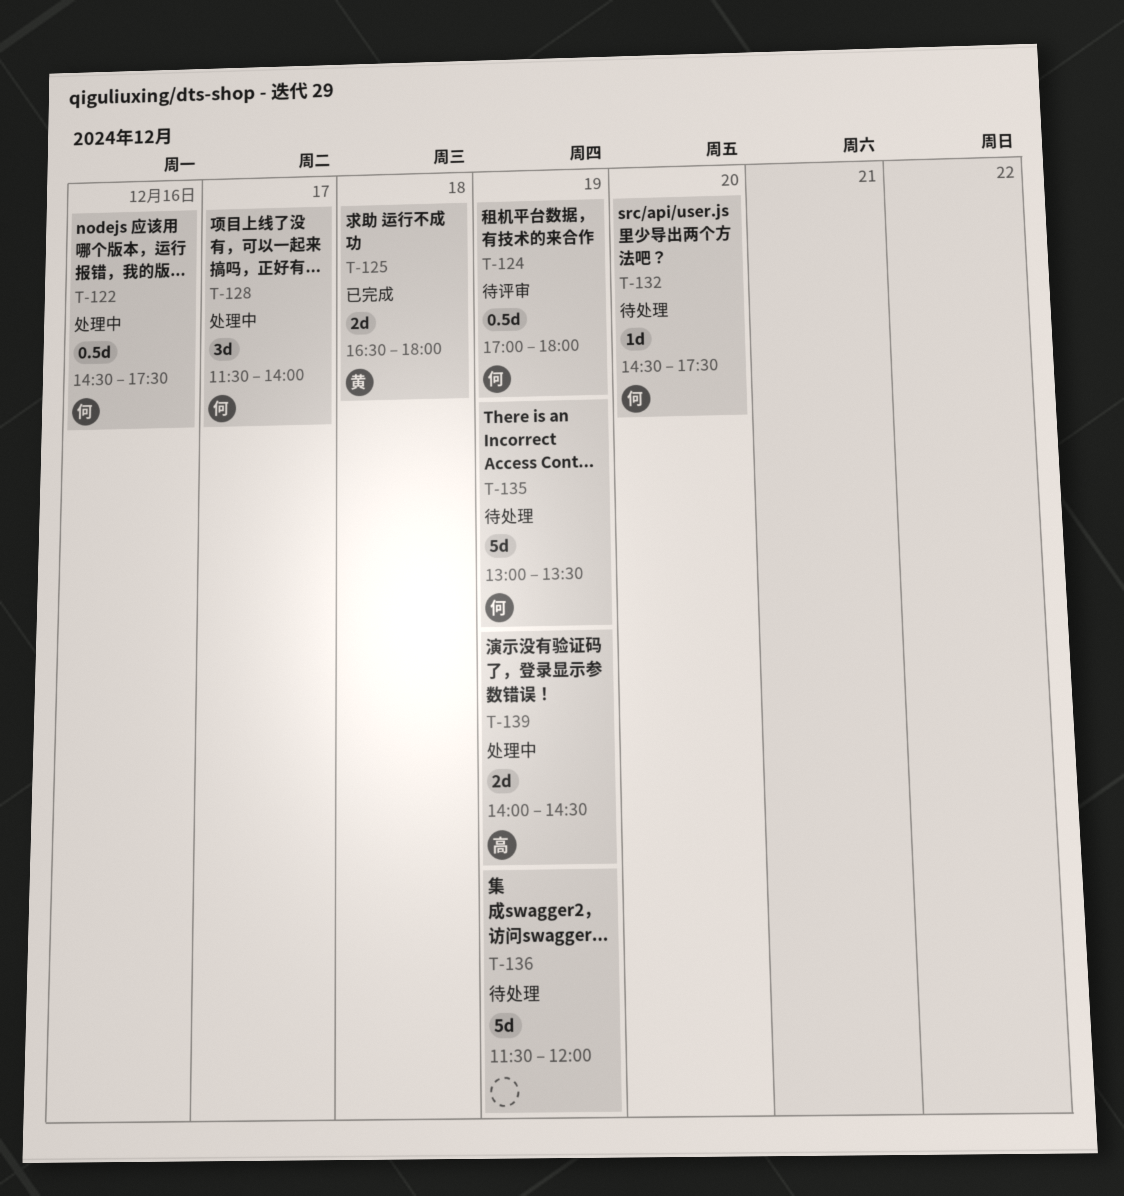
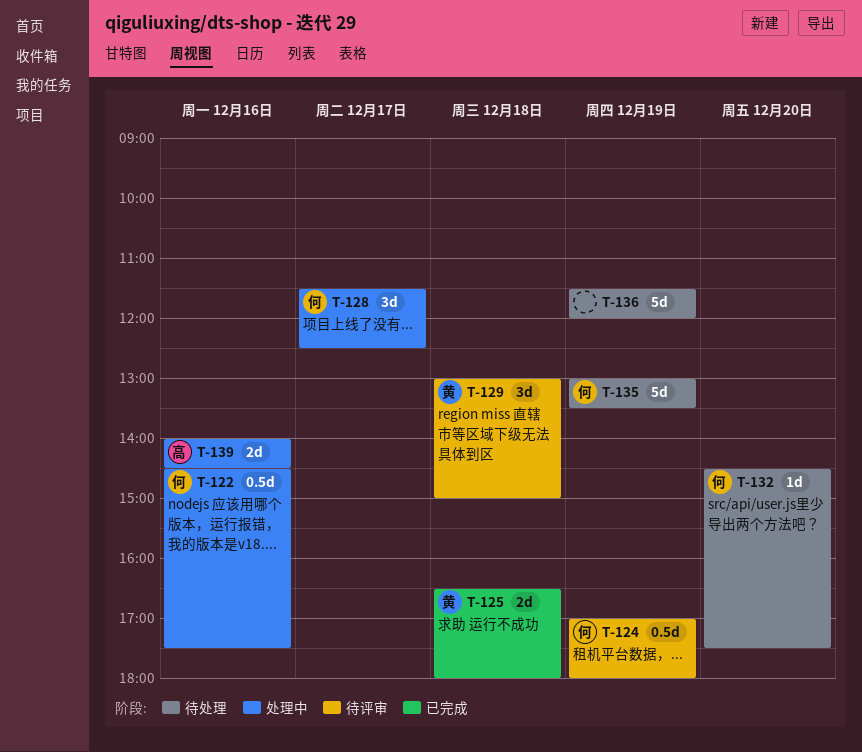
T-128, ends: 14:00 -> 12:30
T-129: none -> present
T-139, day: Dec 19 -> Dec 16

